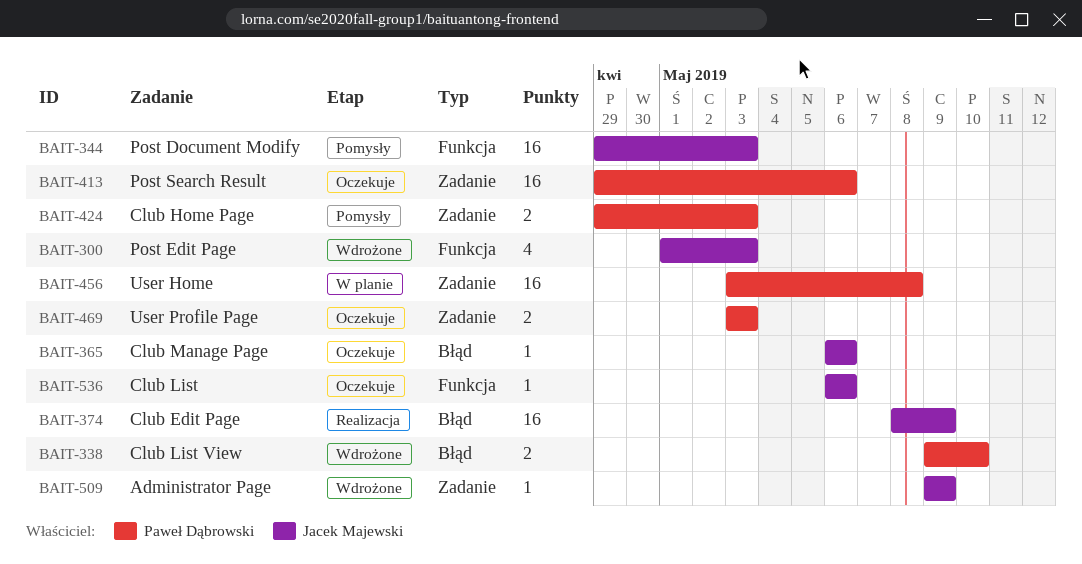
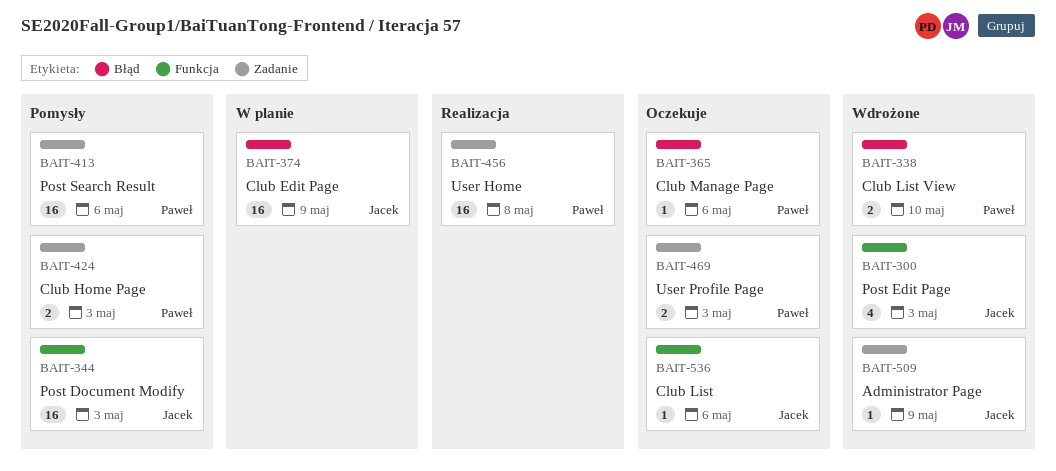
BAIT-365, owner: Jacek Majewski -> Paweł Dąbrowski
BAIT-374, status: Realizacja -> W planie
BAIT-413, status: Oczekuje -> Pomysły
BAIT-456, status: W planie -> Realizacja

